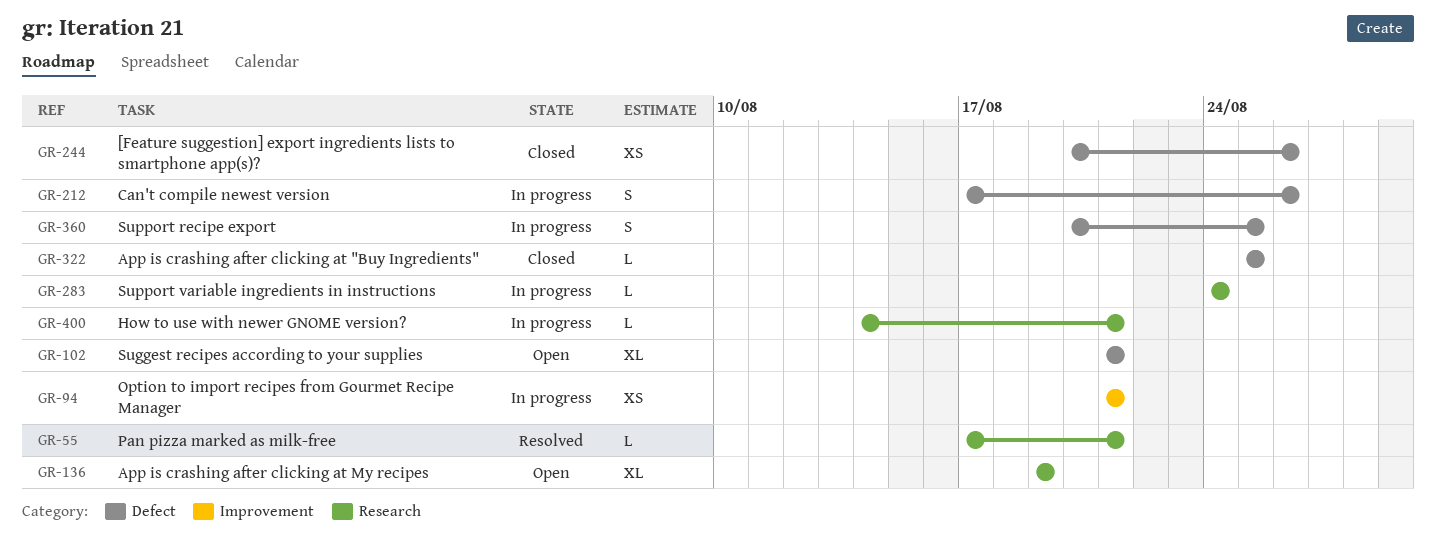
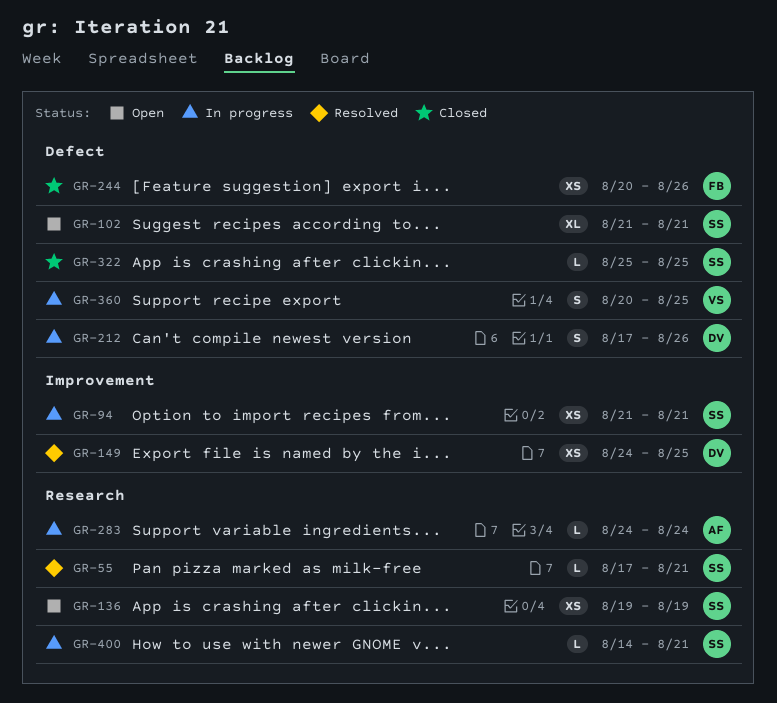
GR-136, estimate: XL -> XS
GR-149: none -> present

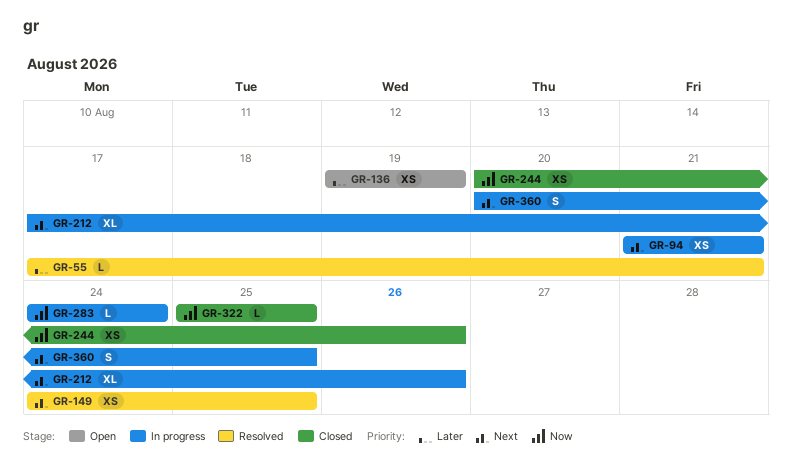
GR-102: present -> none
GR-212, estimate: S -> XL
GR-400: present -> none

